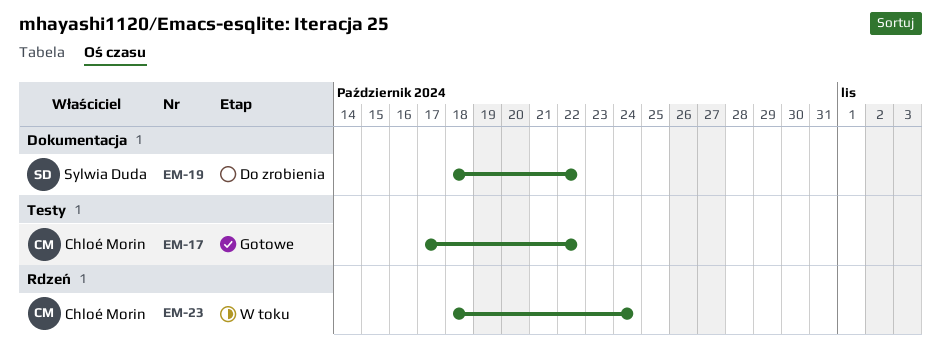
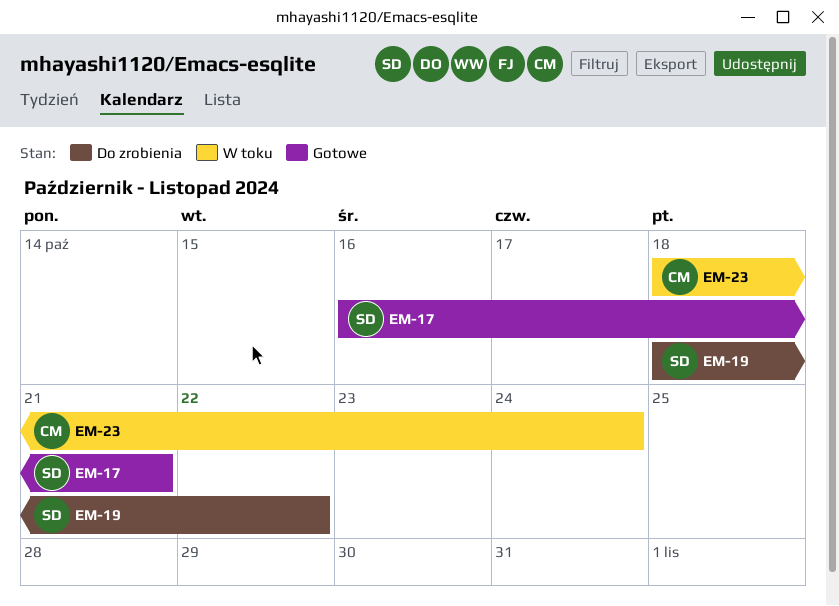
EM-17, owner: Chloé Morin -> Sylwia Duda
EM-17, start: Oct 17 -> Oct 16
EM-17, due: Oct 22 -> Oct 21

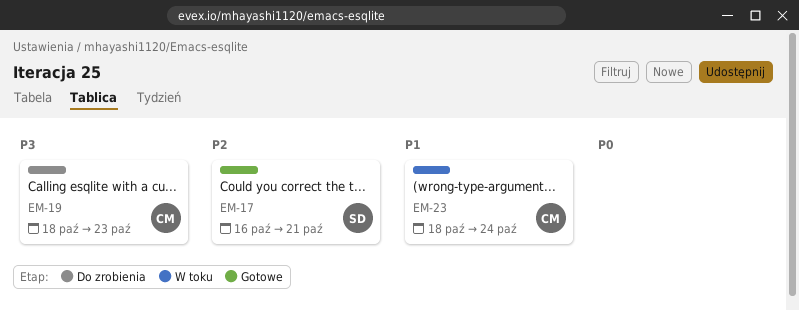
EM-19, owner: SD -> CM
EM-19, due: Oct 22 -> Oct 23

